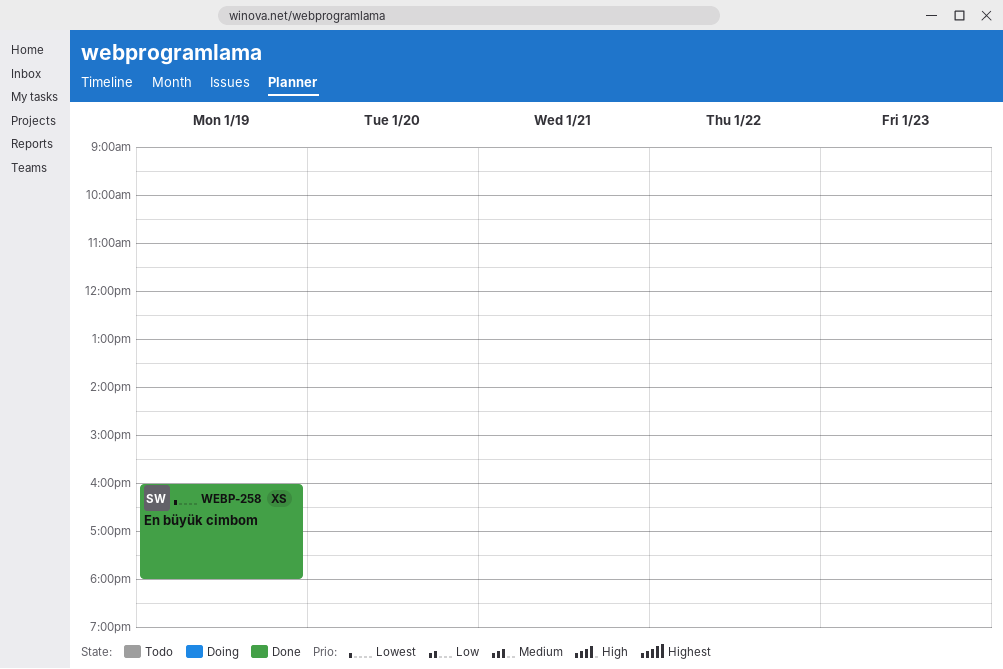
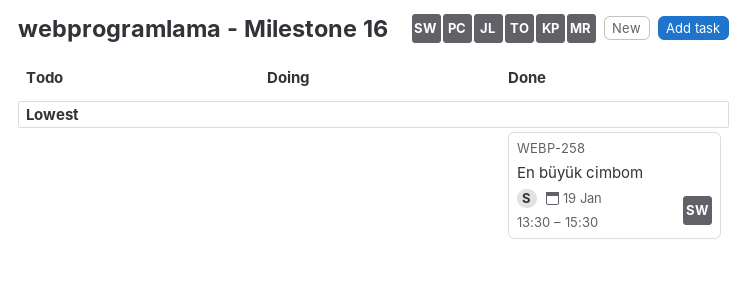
WEBP-258, estimate: XS -> S
WEBP-258, begins: 16:00 -> 13:30
WEBP-258, ends: 18:00 -> 15:30

